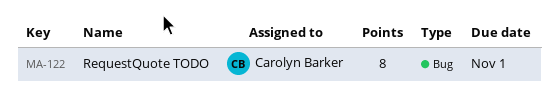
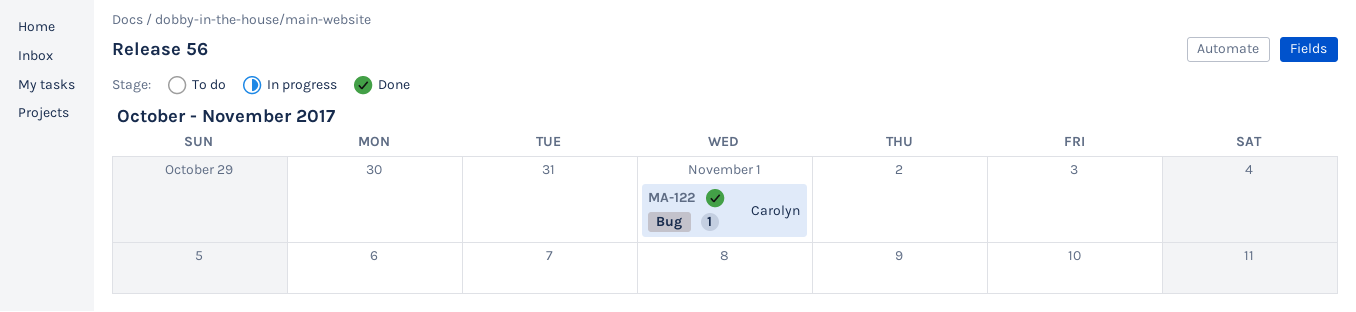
MA-122, estimate: 8 -> 1

